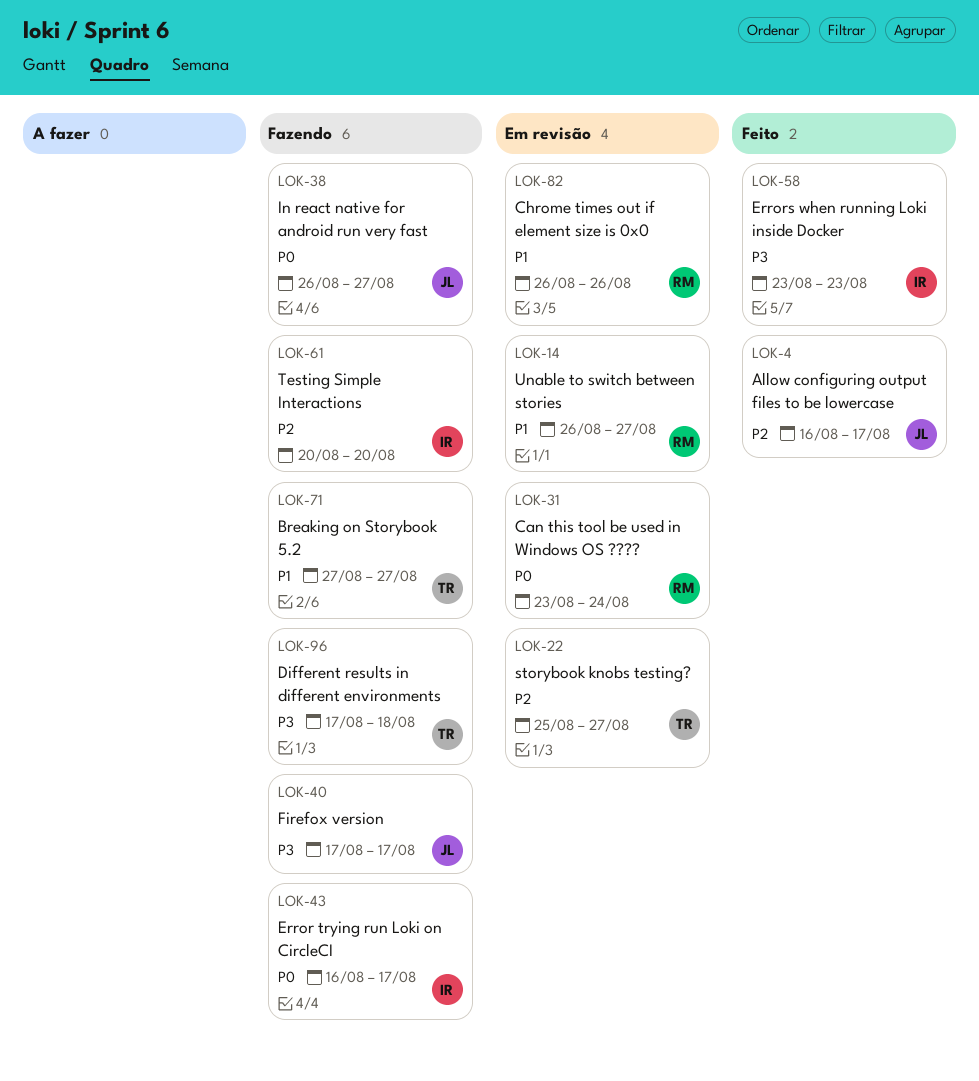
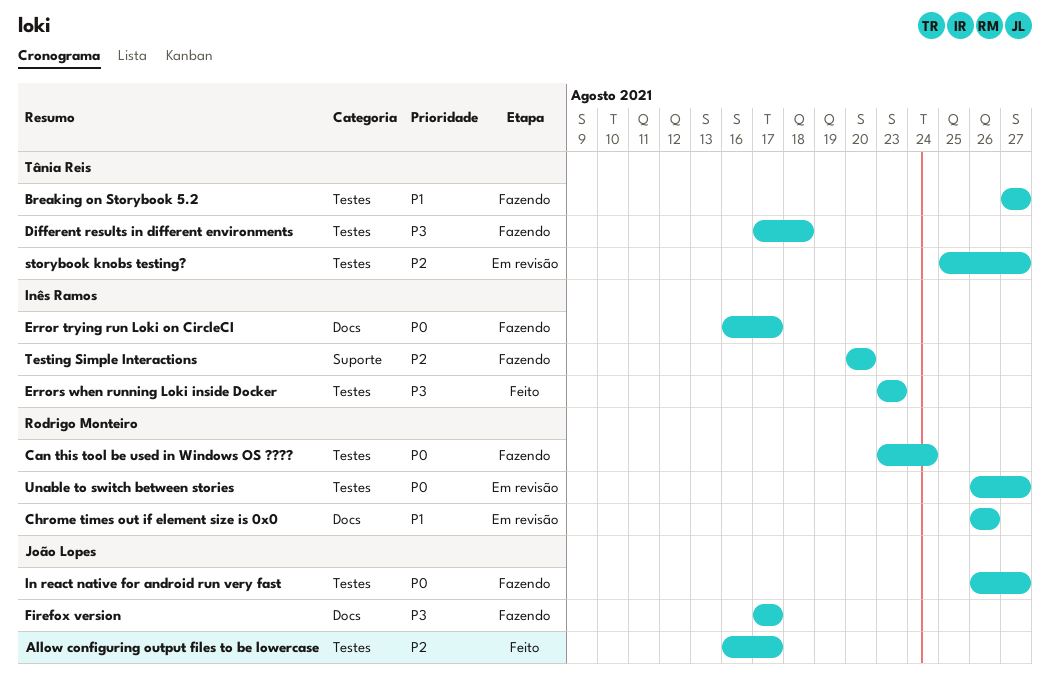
Can this tool be used in Windows OS ????, status: Em revisão -> Fazendo
Unable to switch between stories, priority: P1 -> P0

